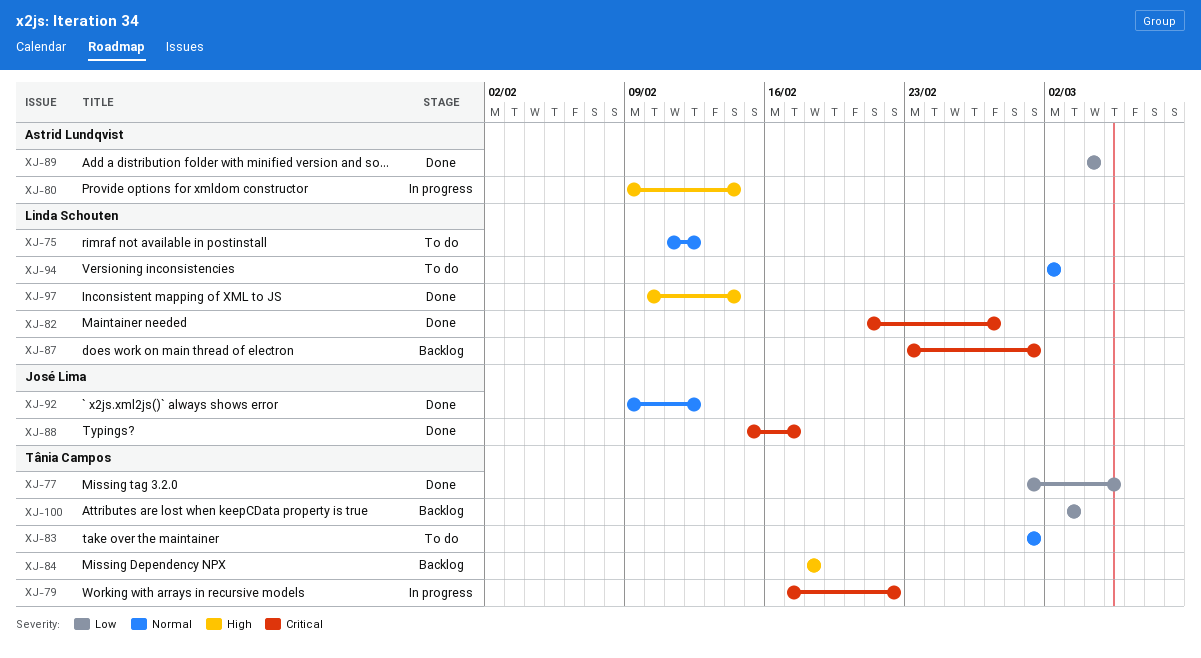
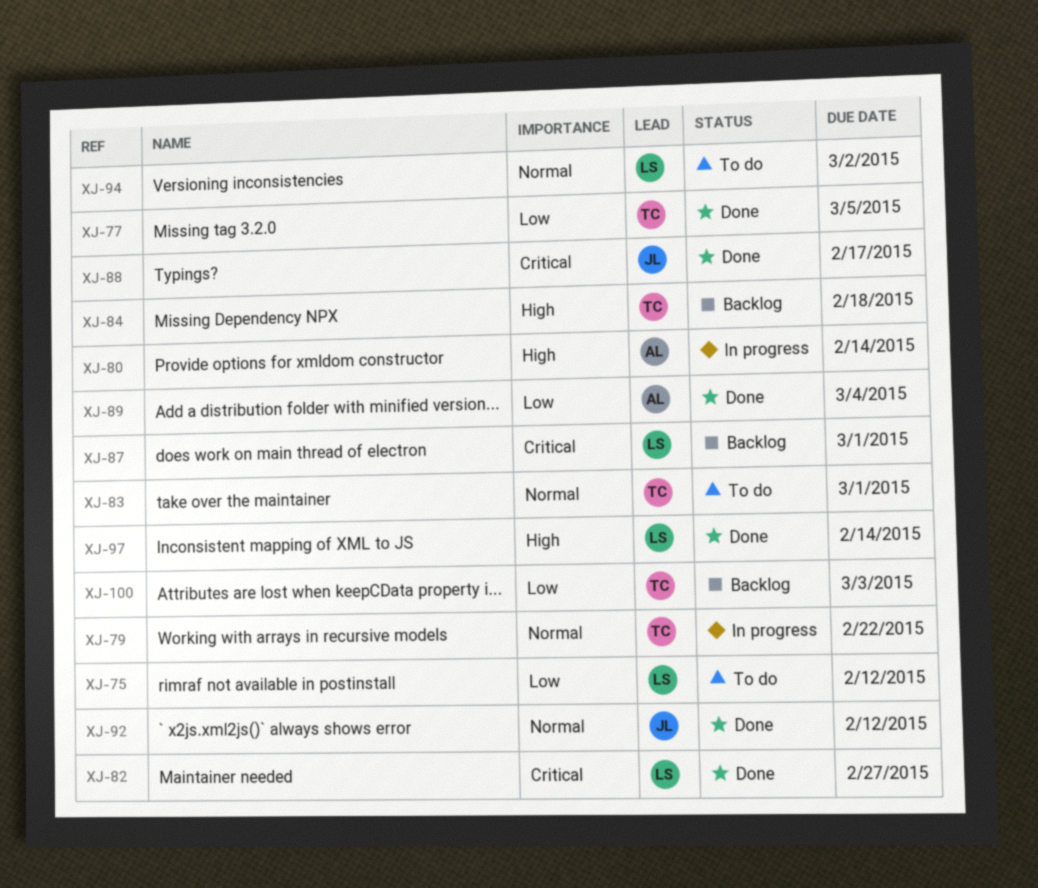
XJ-75, priority: Normal -> Low
XJ-79, priority: Critical -> Normal

